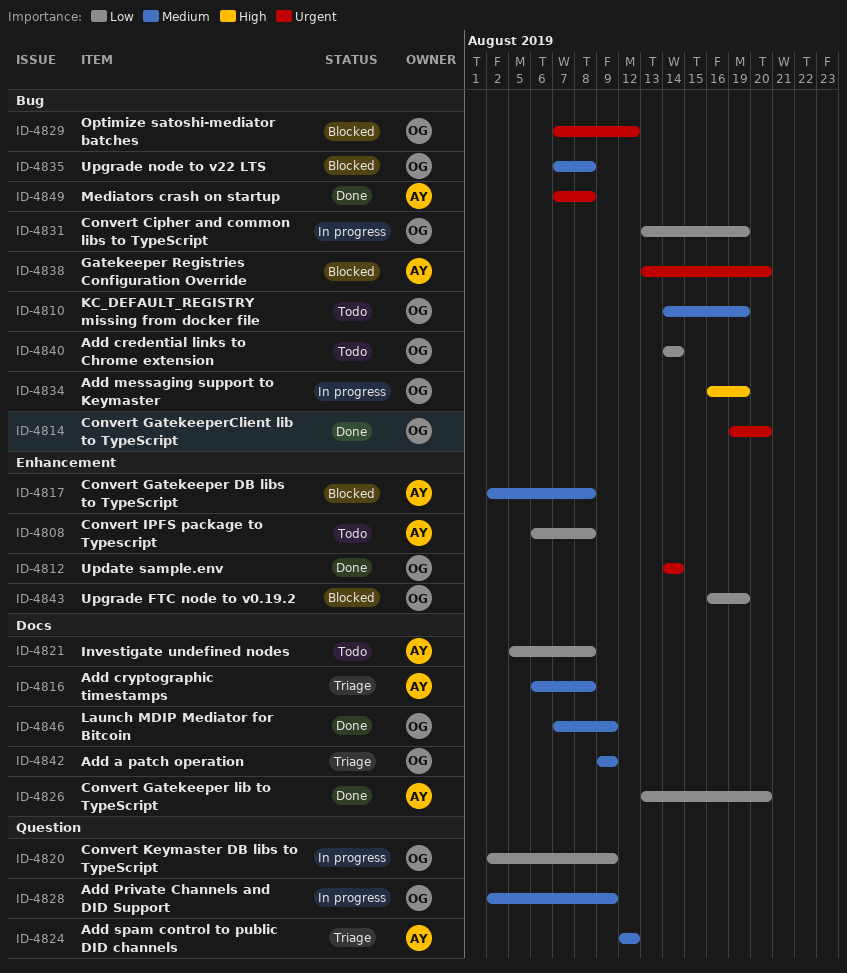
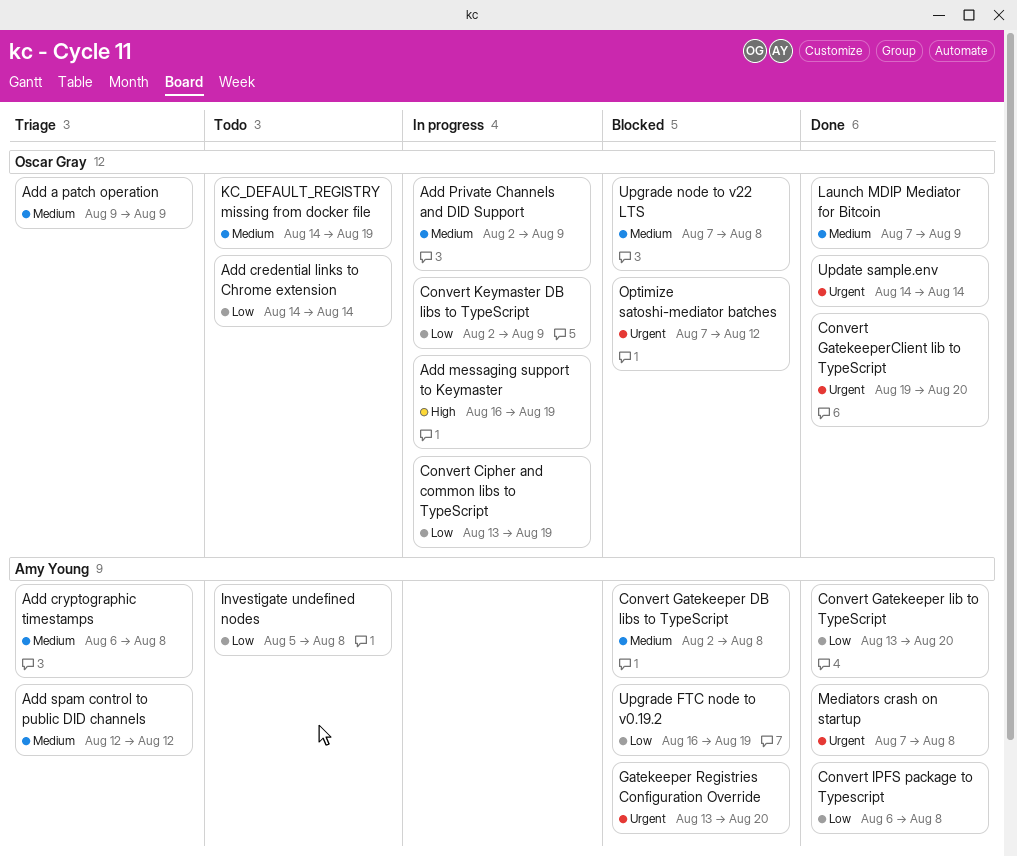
Convert IPFS package to Typescript, status: Todo -> Done
Upgrade FTC node to v0.19.2, owner: Oscar Gray -> Amy Young

